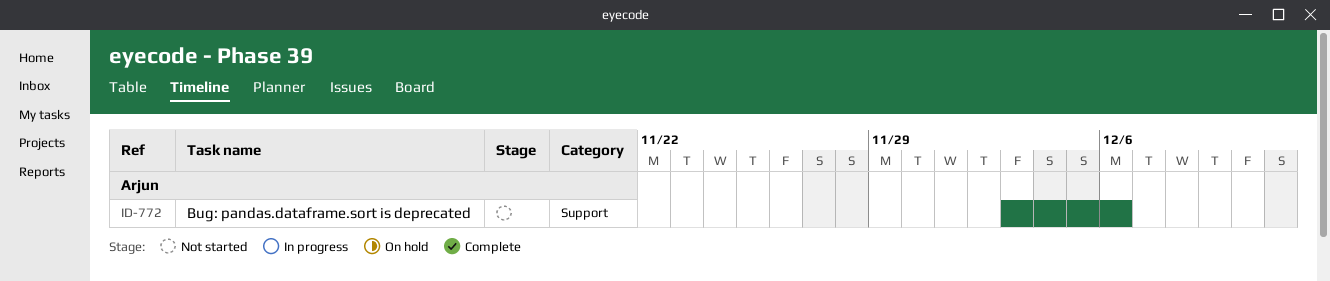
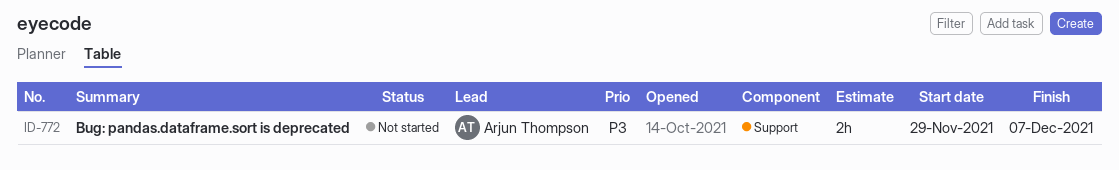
ID-772, start: Dec 3 -> Nov 29
ID-772, due: Dec 6 -> Dec 7

